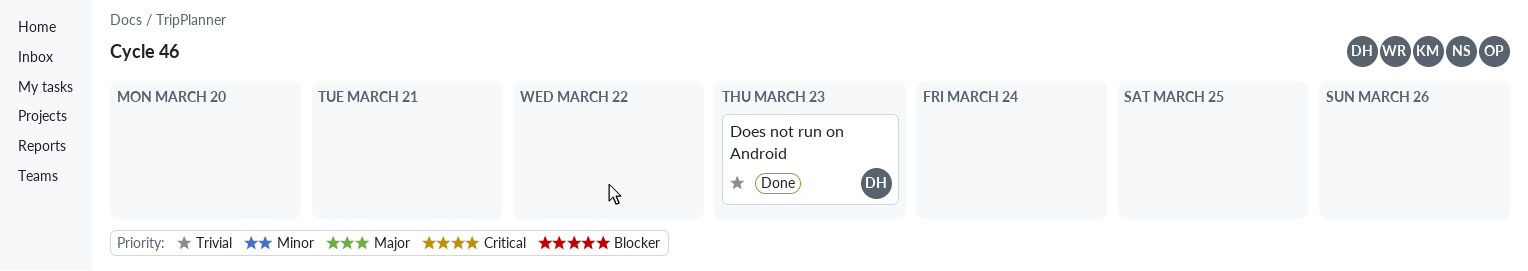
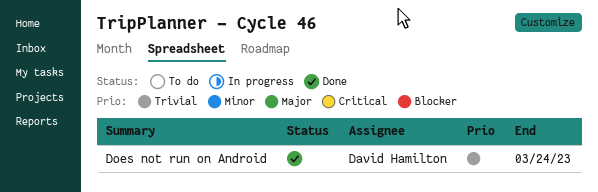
Does not run on Android, due: Mar 23 -> Mar 24

